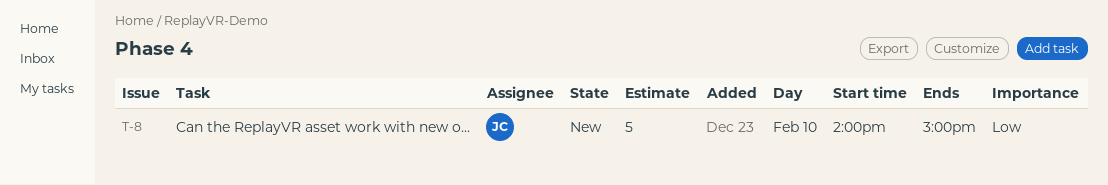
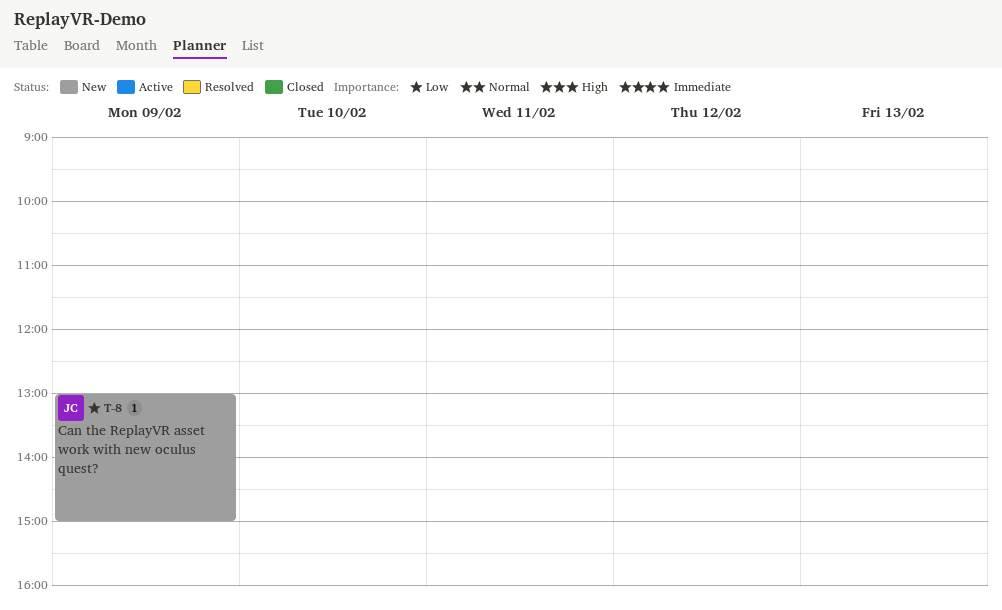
T-8, estimate: 5 -> 1
T-8, day: Feb 10 -> Feb 9
T-8, begins: 14:00 -> 13:00

